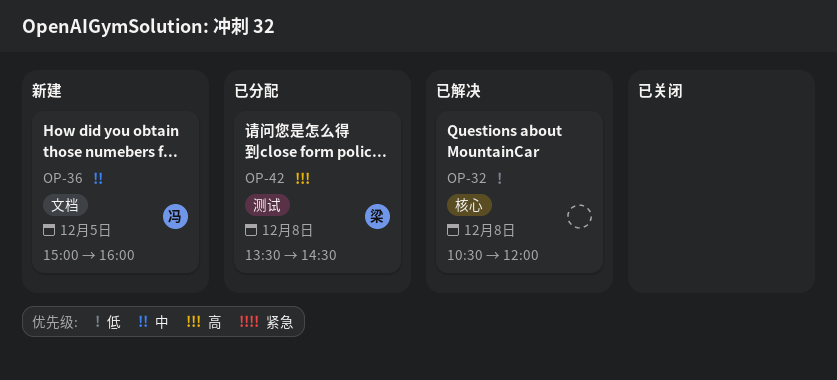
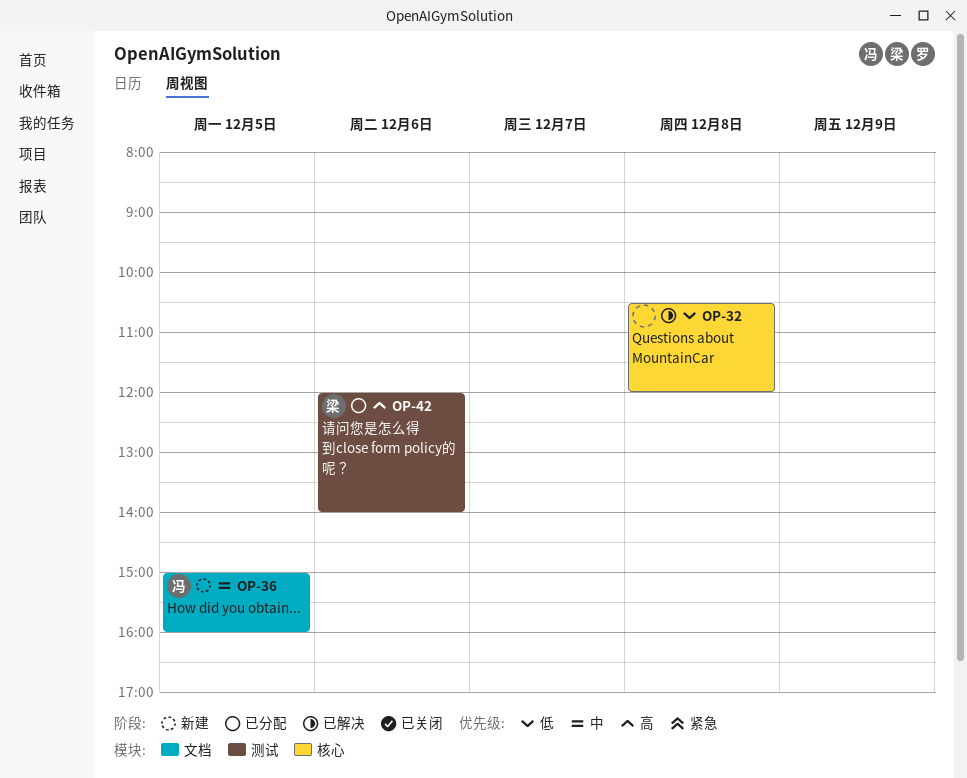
OP-42, day: Dec 8 -> Dec 6
OP-42, begins: 13:30 -> 12:00
OP-42, ends: 14:30 -> 14:00

